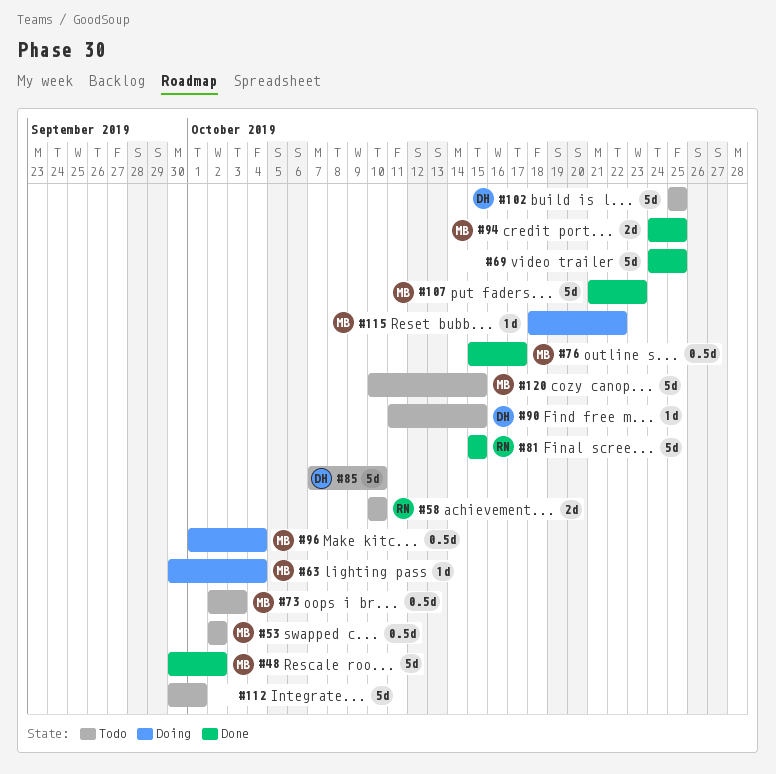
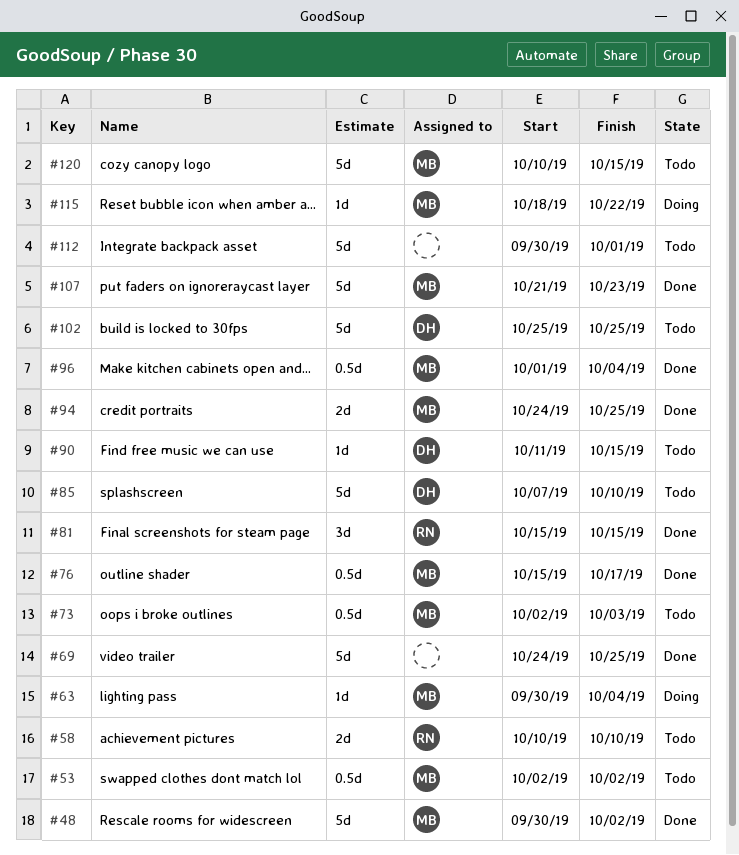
#81, estimate: 5d -> 3d
#96, status: Doing -> Done

